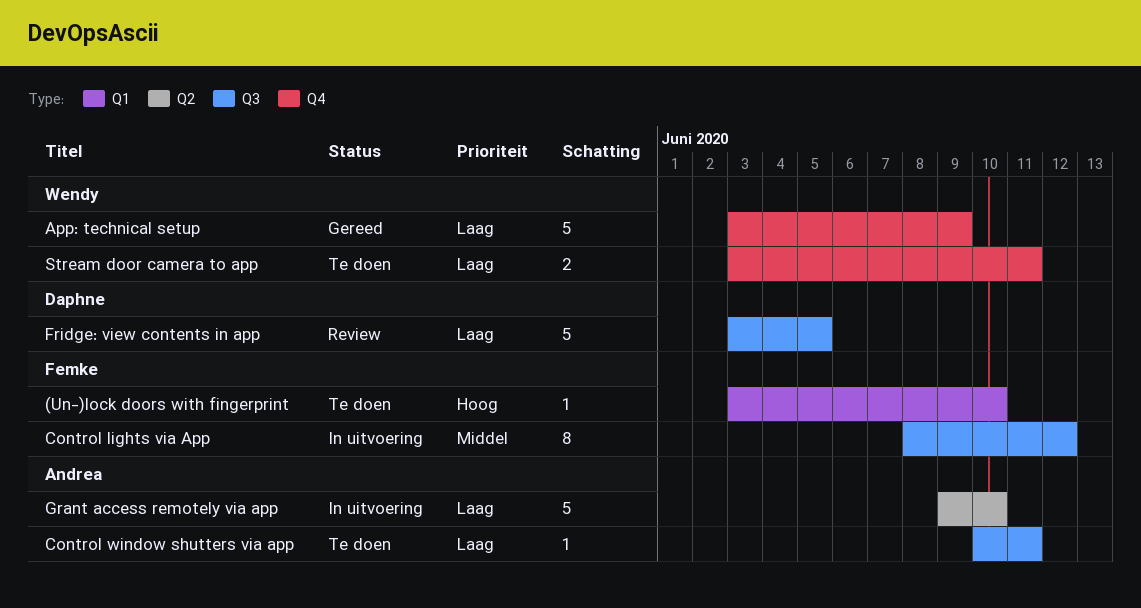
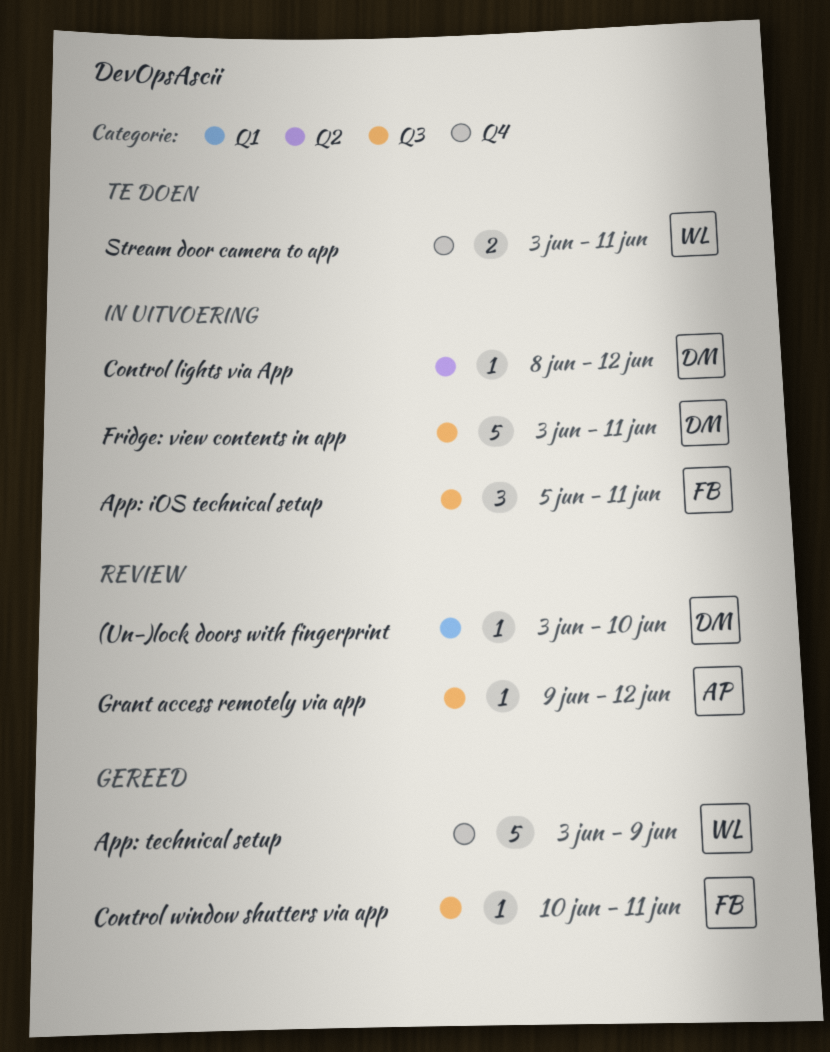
(Un-)lock doors with fingerprint, status: Te doen -> Review
(Un-)lock doors with fingerprint, owner: Femke -> Daphne
App: iOS technical setup: none -> present
Control lights via App, owner: Femke -> Daphne
Control lights via App, label: Q3 -> Q2
Control lights via App, estimate: 8 -> 1
Control window shutters via app, status: Te doen -> Gereed
Control window shutters via app, owner: Andrea -> Femke
Fridge: view contents in app, status: Review -> In uitvoering
Fridge: view contents in app, due: Jun 5 -> Jun 11
Grant access remotely via app, status: In uitvoering -> Review
Grant access remotely via app, label: Q2 -> Q3
Grant access remotely via app, estimate: 5 -> 1
Grant access remotely via app, due: Jun 10 -> Jun 12

